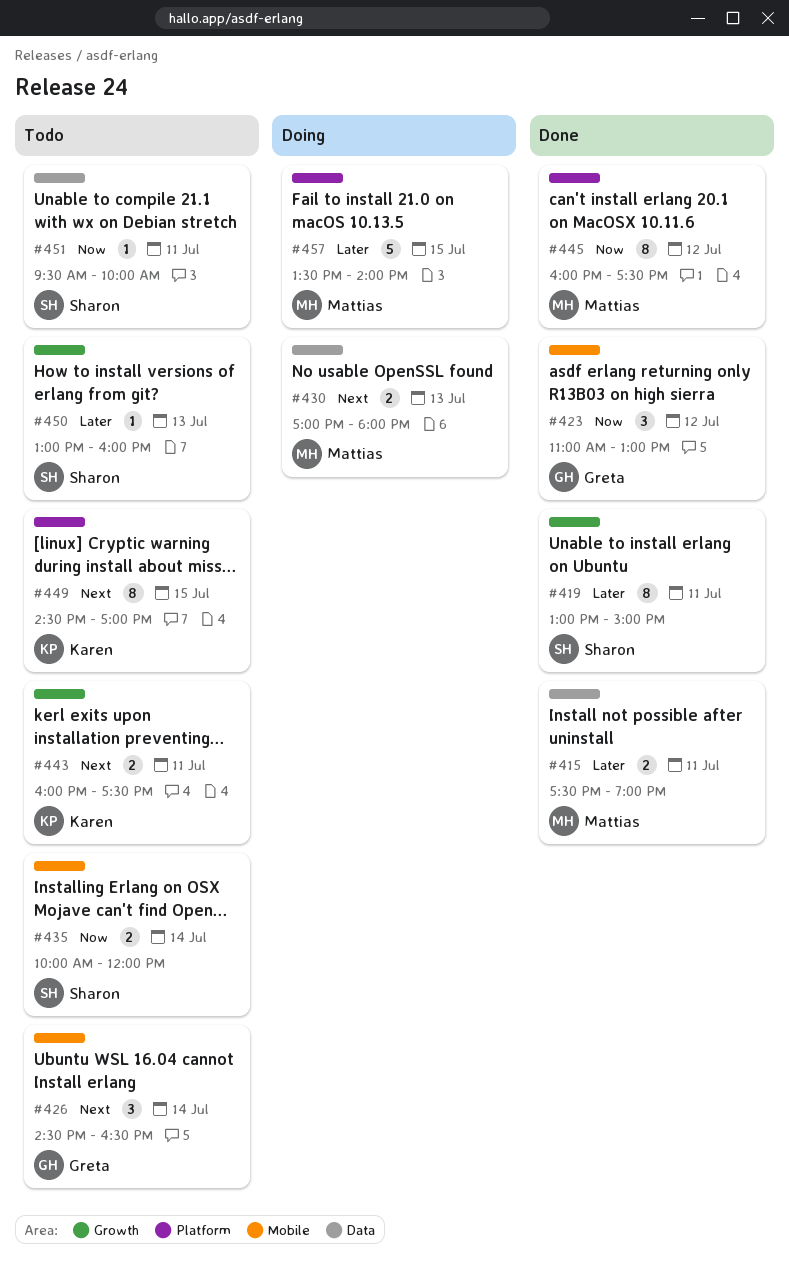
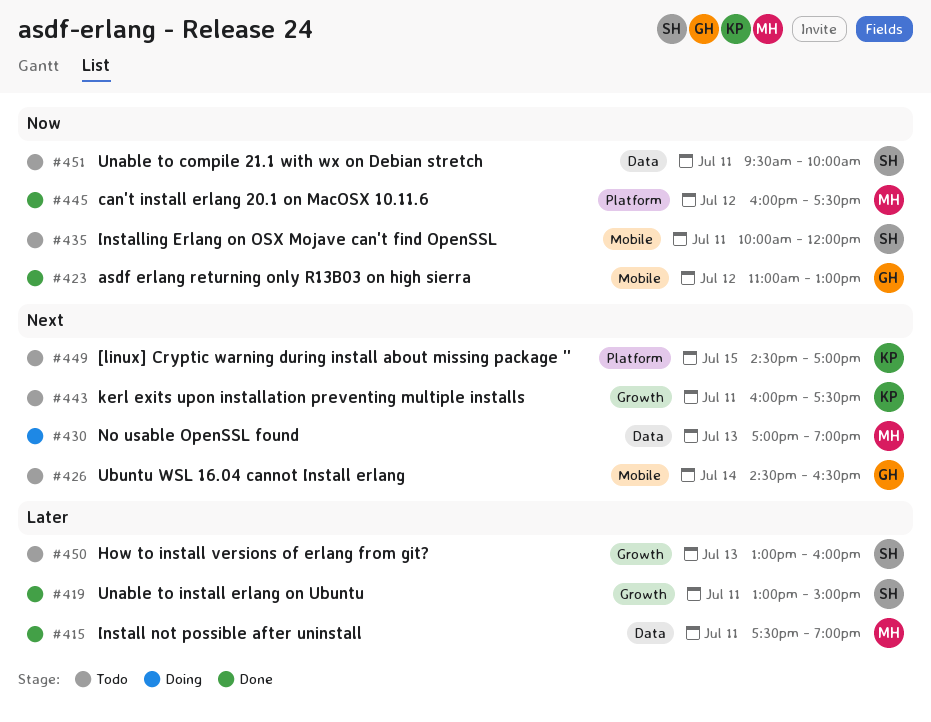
#430, ends: 18:00 -> 19:00
#435, day: Jul 14 -> Jul 11
#457: present -> none

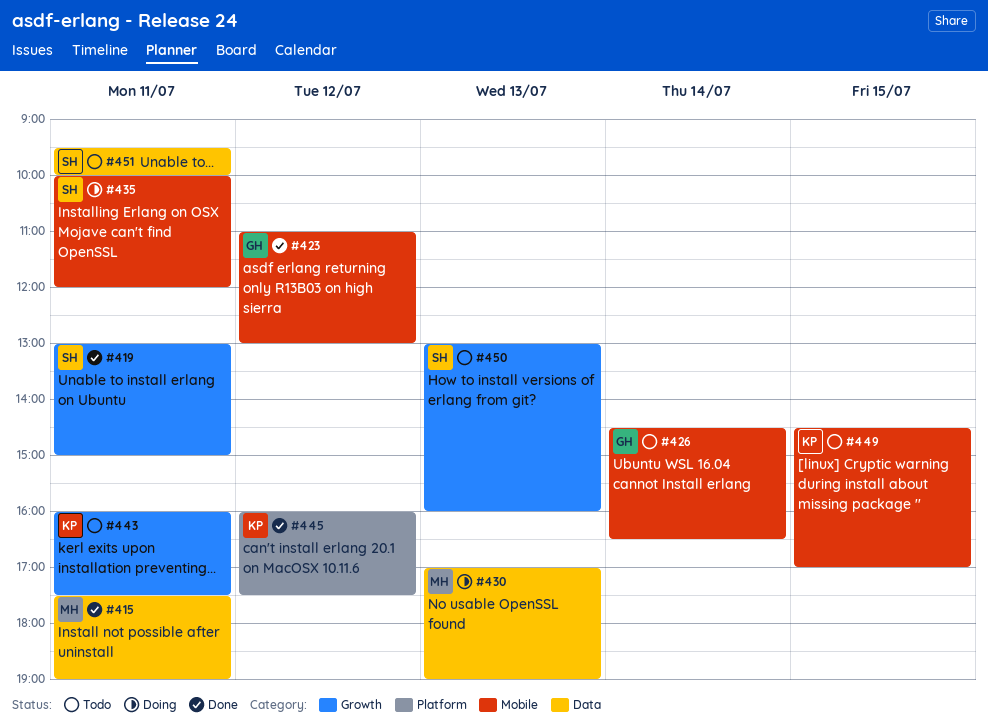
#435, status: Todo -> Doing
#445, owner: MH -> KP
#449, label: Platform -> Mobile

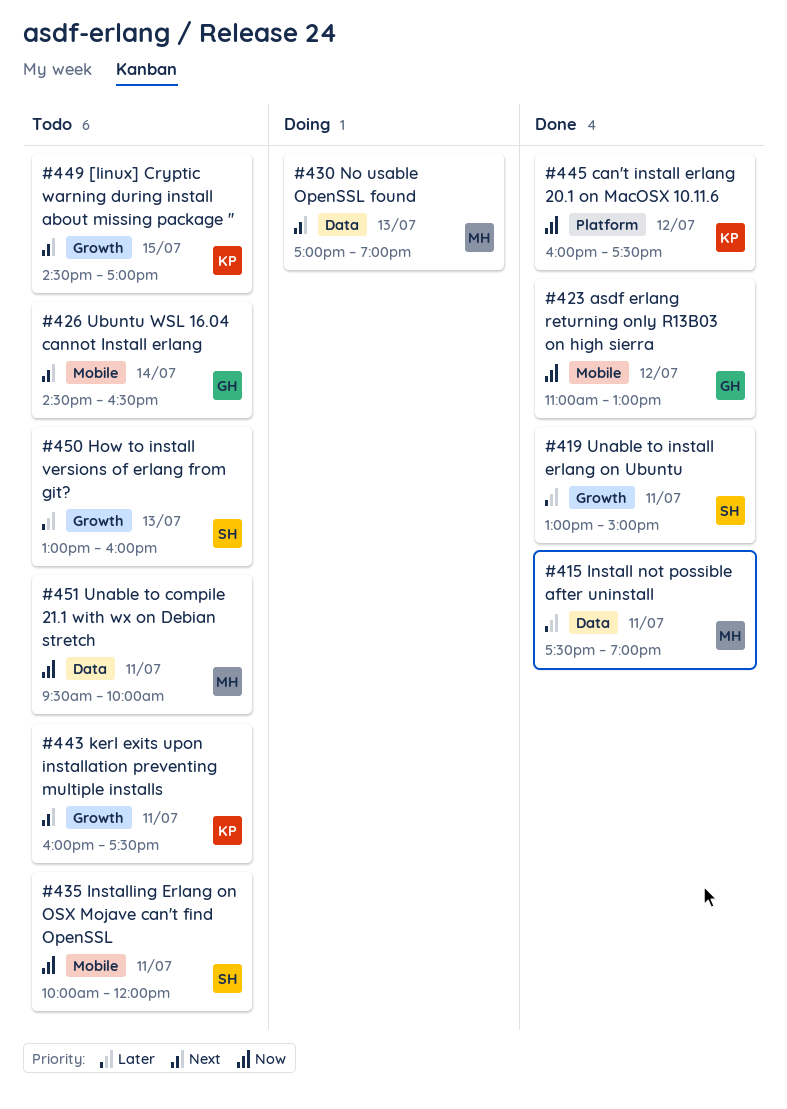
#435, status: Doing -> Todo
#449, label: Mobile -> Growth
#451, owner: SH -> MH

